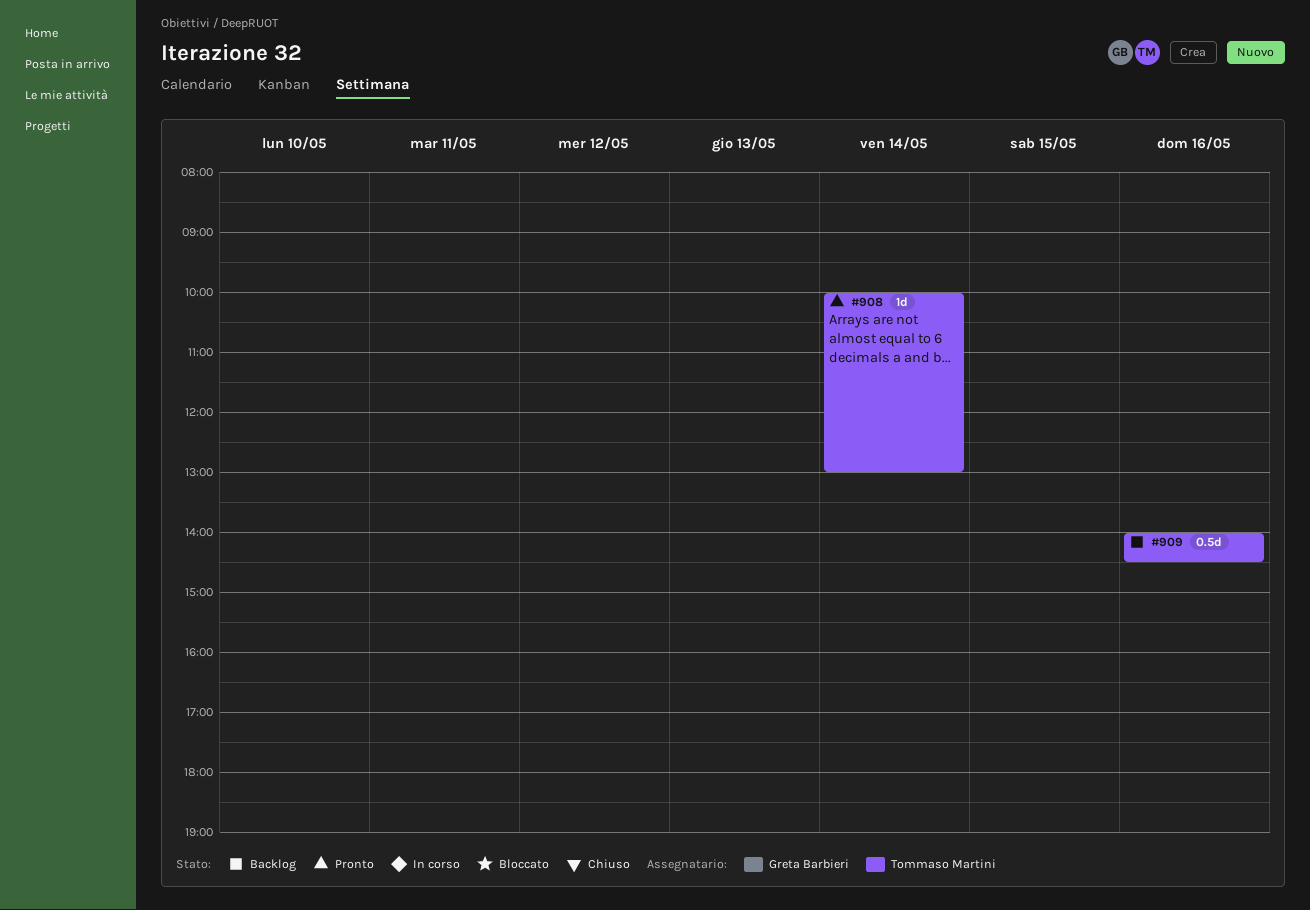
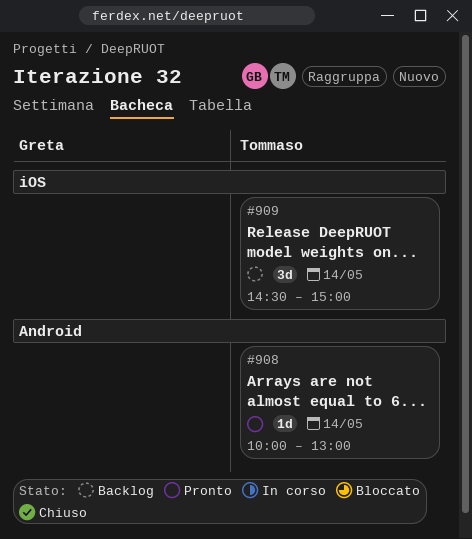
#909, estimate: 0.5d -> 3d
#909, day: May 16 -> May 14
#909, begins: 14:00 -> 14:30
#909, ends: 14:30 -> 15:00

